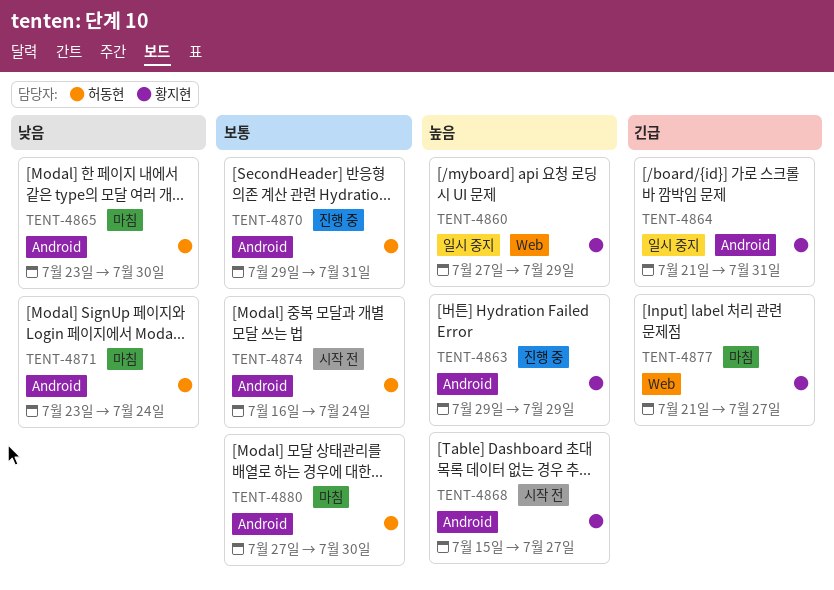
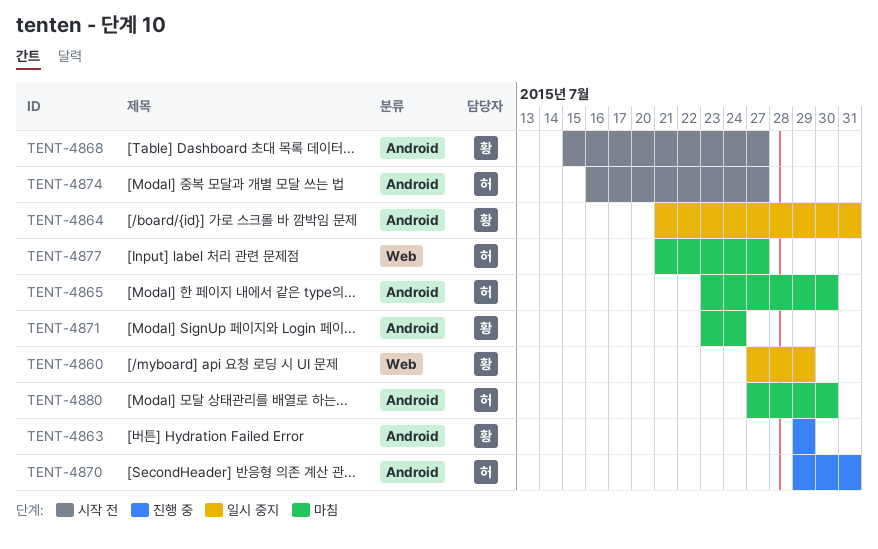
TENT-4871, owner: 허동현 -> 황지현
TENT-4874, due: Jul 24 -> Jul 27
TENT-4877, owner: 황지현 -> 허동현

